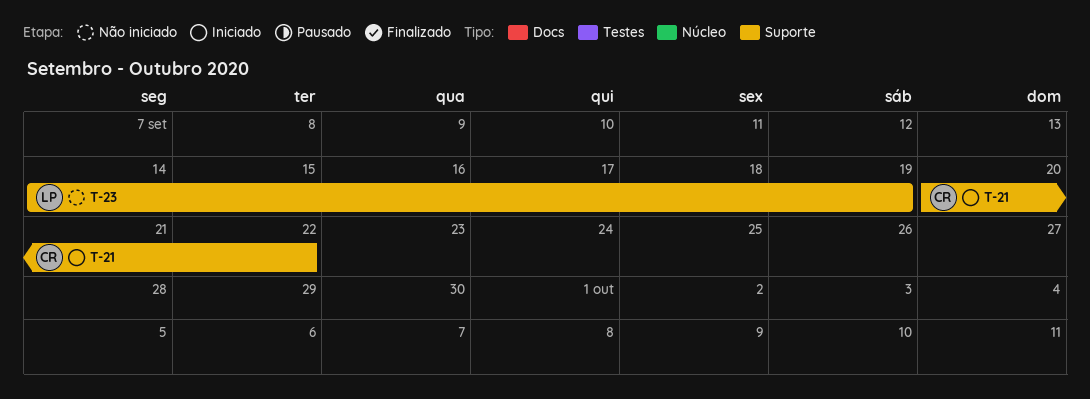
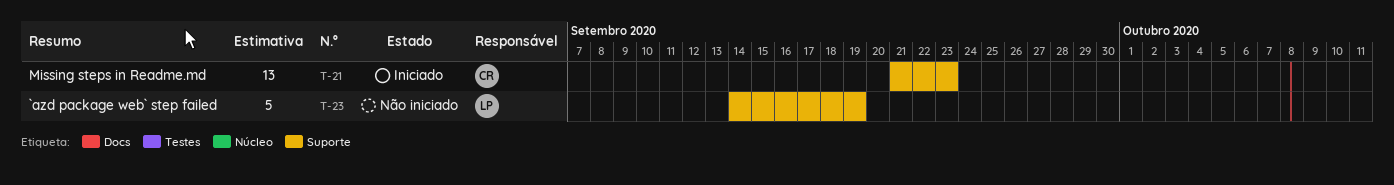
T-21, start: Sep 20 -> Sep 21
T-21, due: Sep 22 -> Sep 23

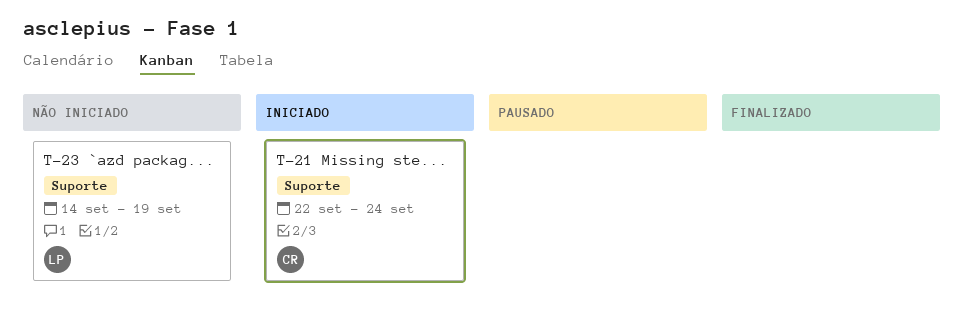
T-21, start: Sep 21 -> Sep 22
T-21, due: Sep 23 -> Sep 24

